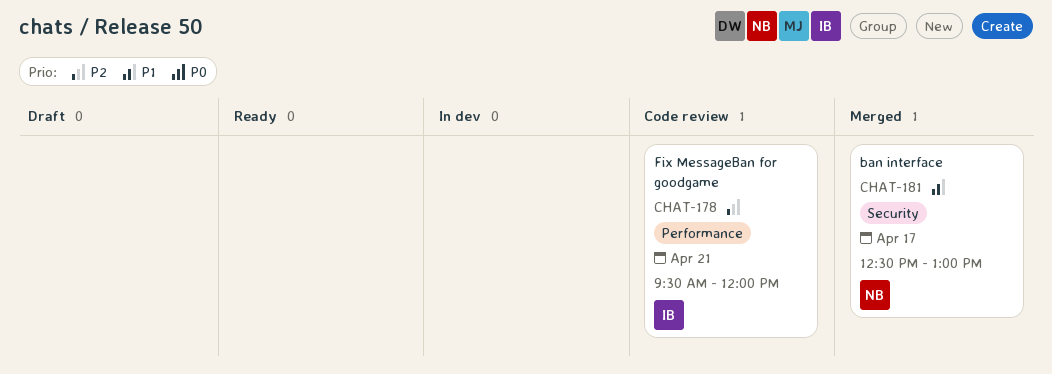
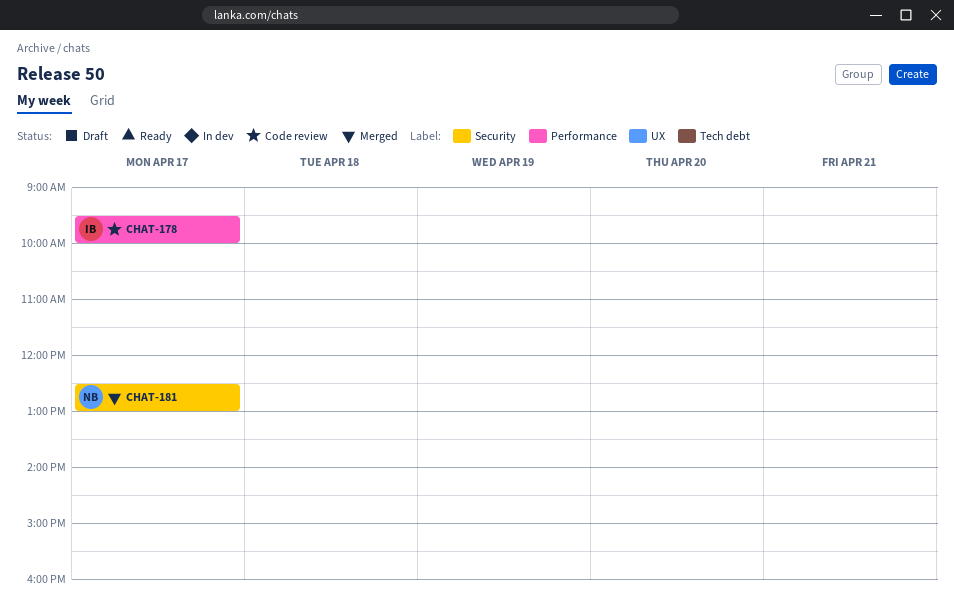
CHAT-178, day: Apr 21 -> Apr 17
CHAT-178, ends: 12:00 -> 10:00

